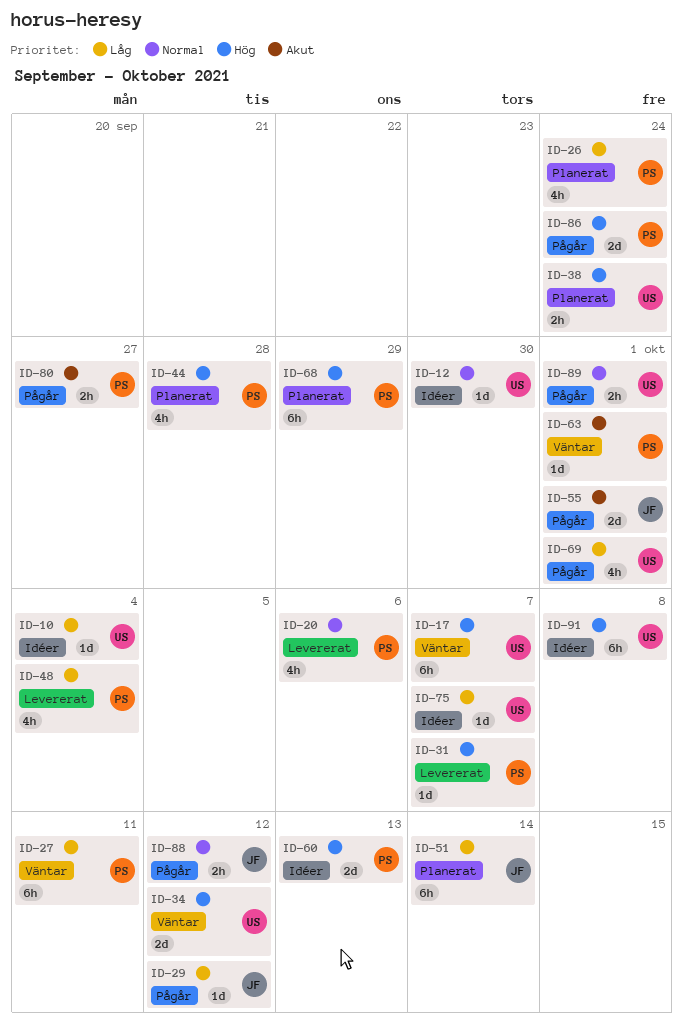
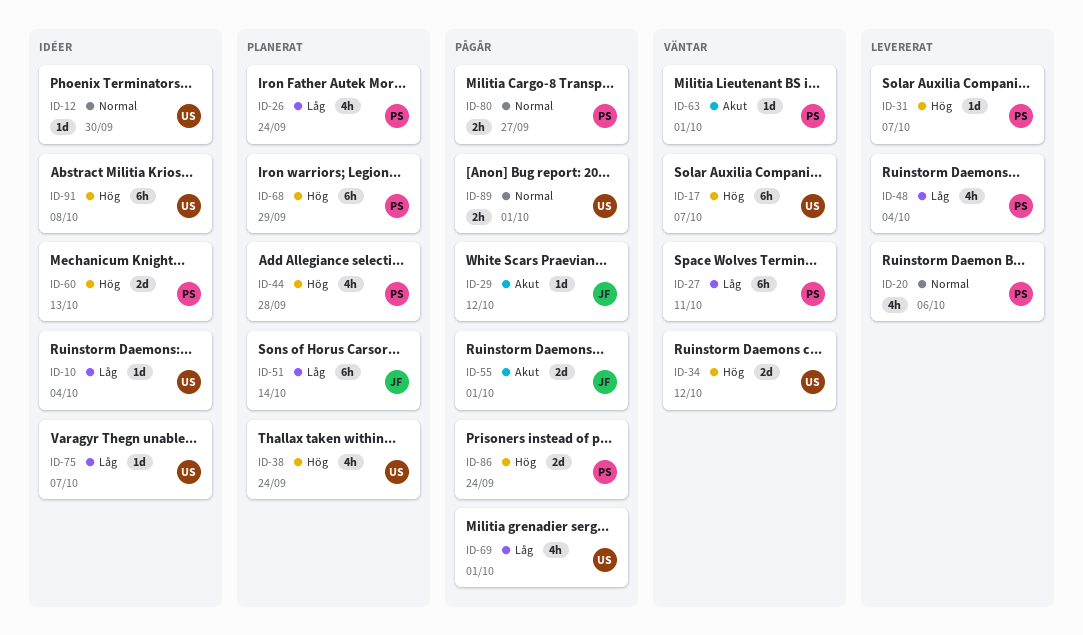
ID-29, priority: Låg -> Akut
ID-38, estimate: 2h -> 4h
ID-80, priority: Akut -> Normal
ID-88: present -> none

